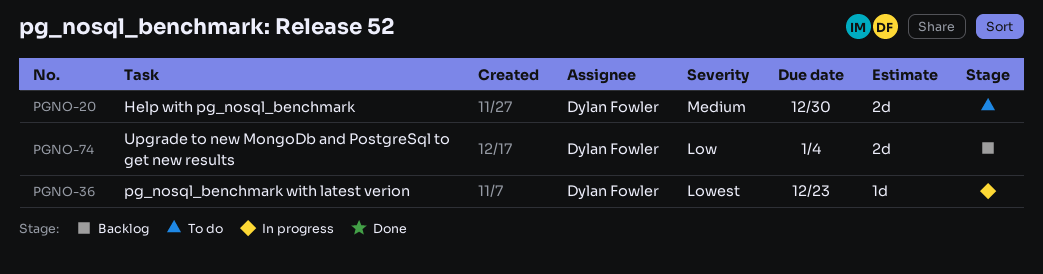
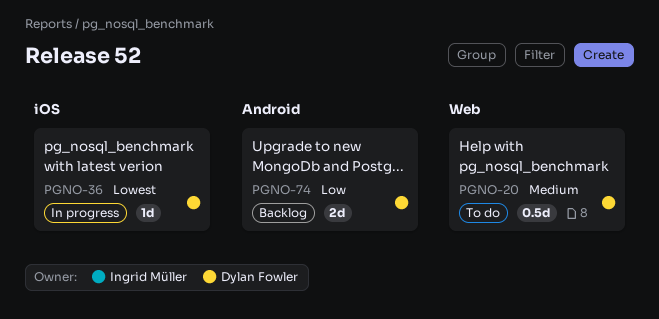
PGNO-20, estimate: 2d -> 0.5d

